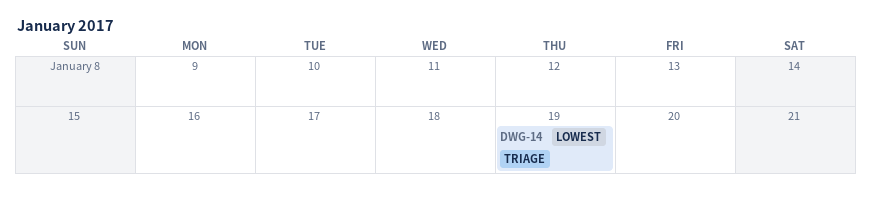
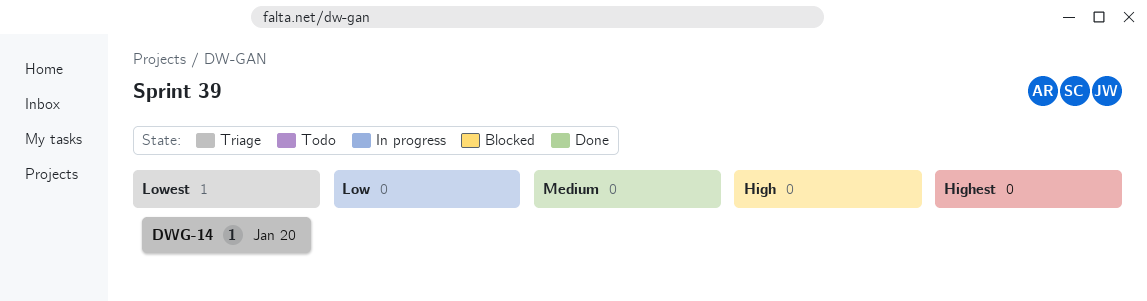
DWG-14, due: Jan 19 -> Jan 20

